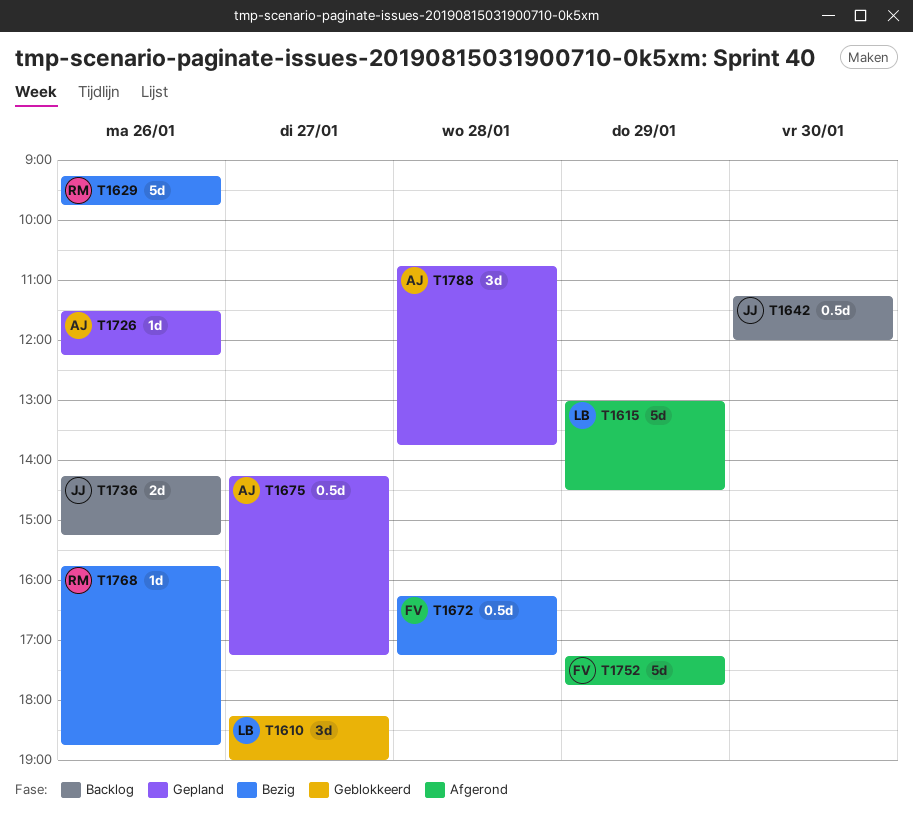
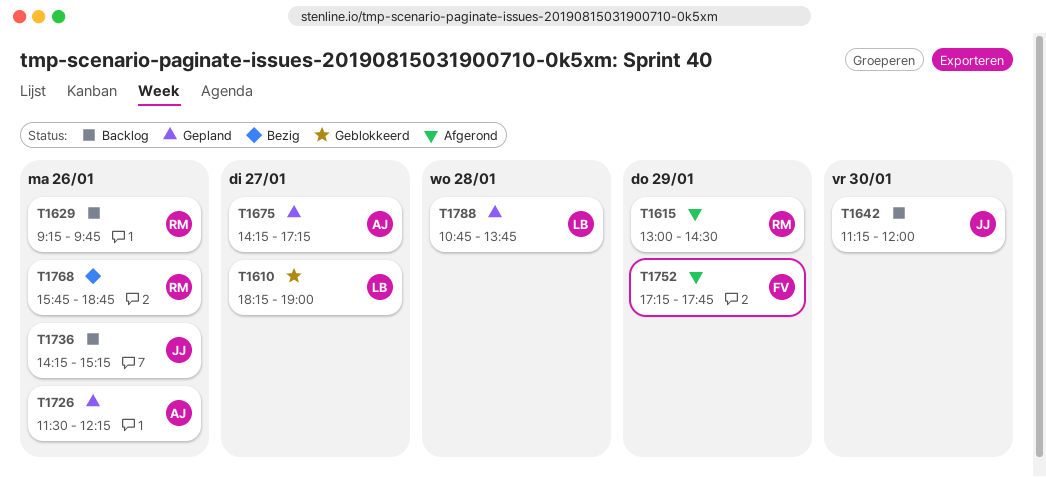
T1615, owner: LB -> RM
T1629, status: Bezig -> Backlog
T1672: present -> none
T1788, owner: AJ -> LB

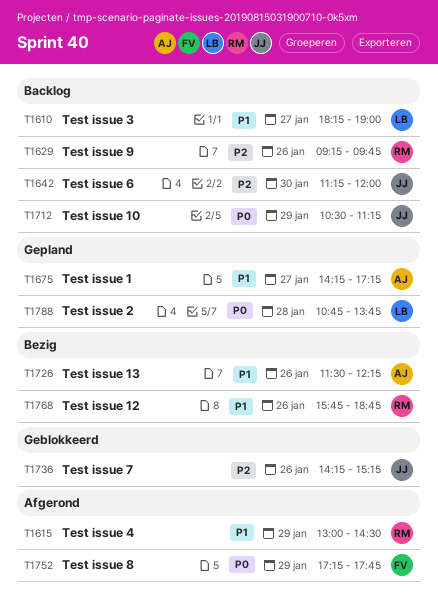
T1610, status: Geblokkeerd -> Backlog
T1712: none -> present
T1726, status: Gepland -> Bezig
T1736, status: Backlog -> Geblokkeerd

